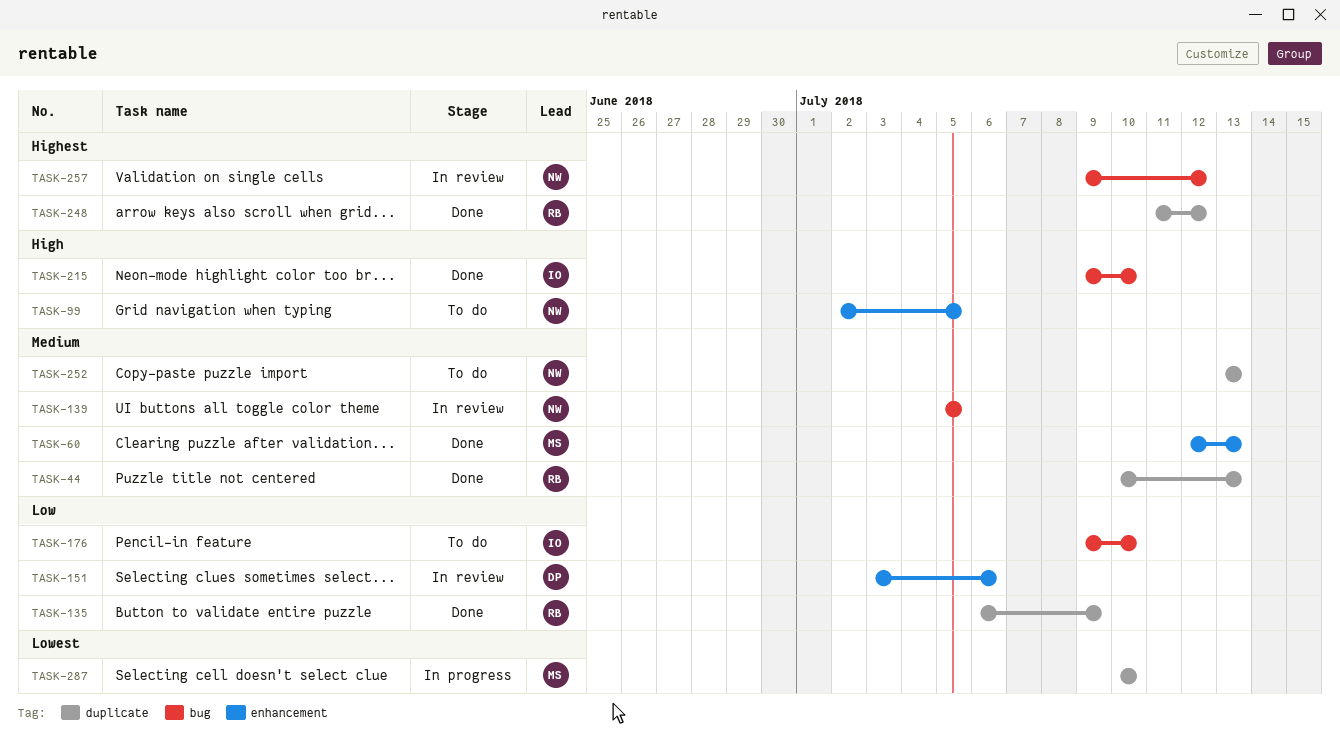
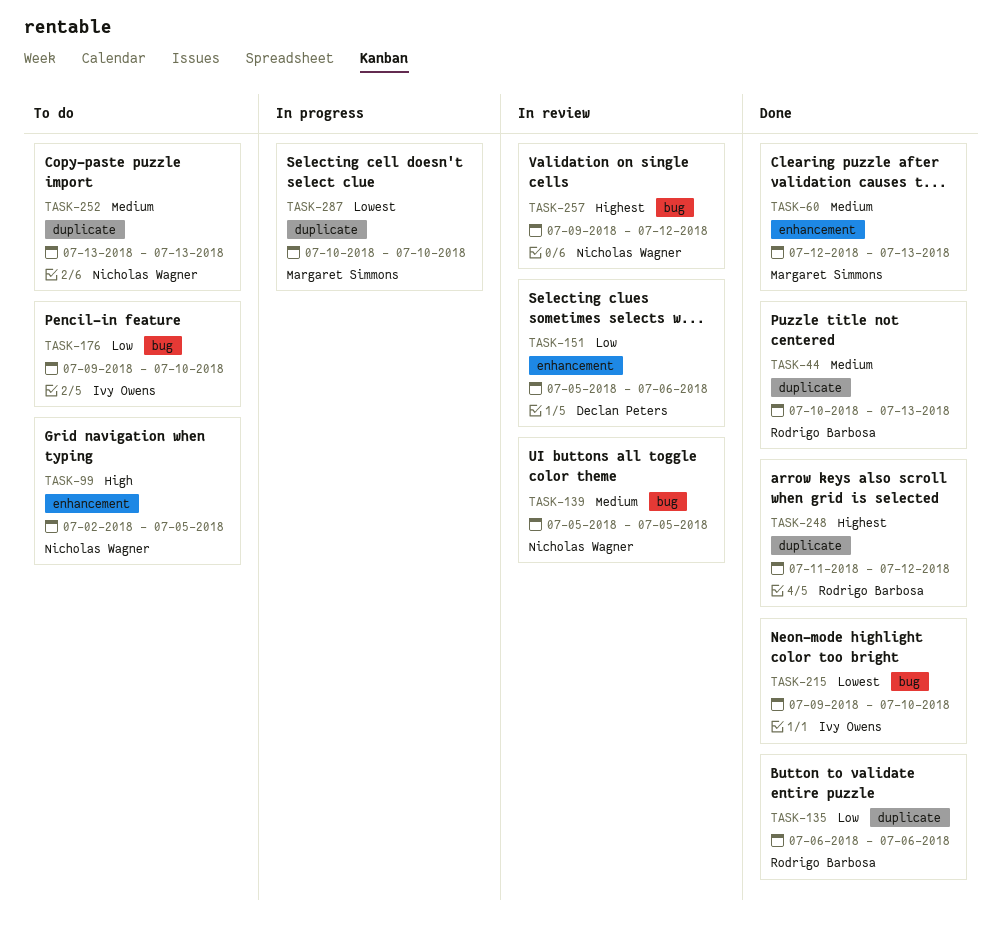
TASK-135, due: Jul 9 -> Jul 6
TASK-151, start: Jul 3 -> Jul 5
TASK-215, priority: High -> Lowest

